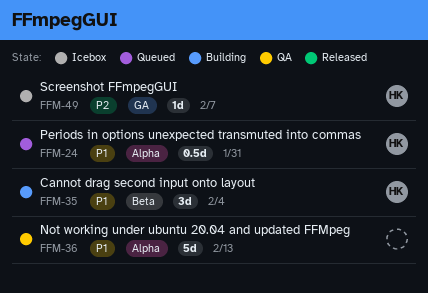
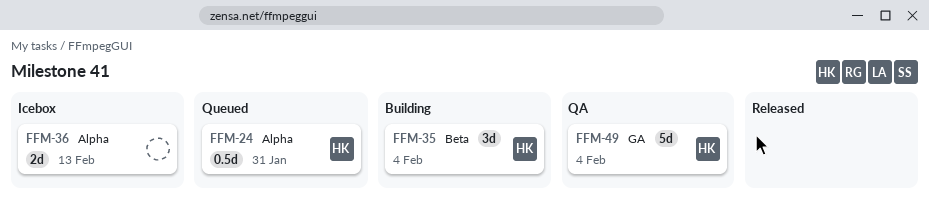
FFM-36, status: QA -> Icebox
FFM-36, estimate: 5d -> 2d
FFM-49, status: Icebox -> QA
FFM-49, estimate: 1d -> 5d
FFM-49, due: Feb 7 -> Feb 4

